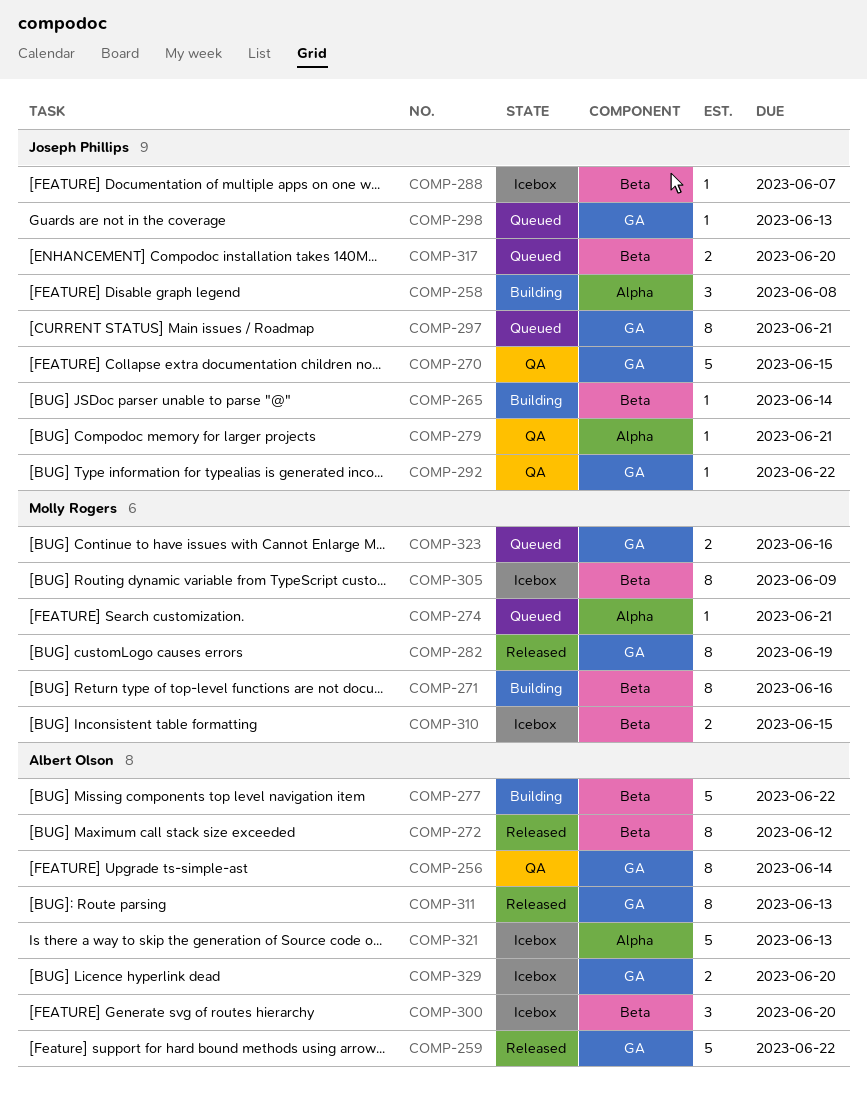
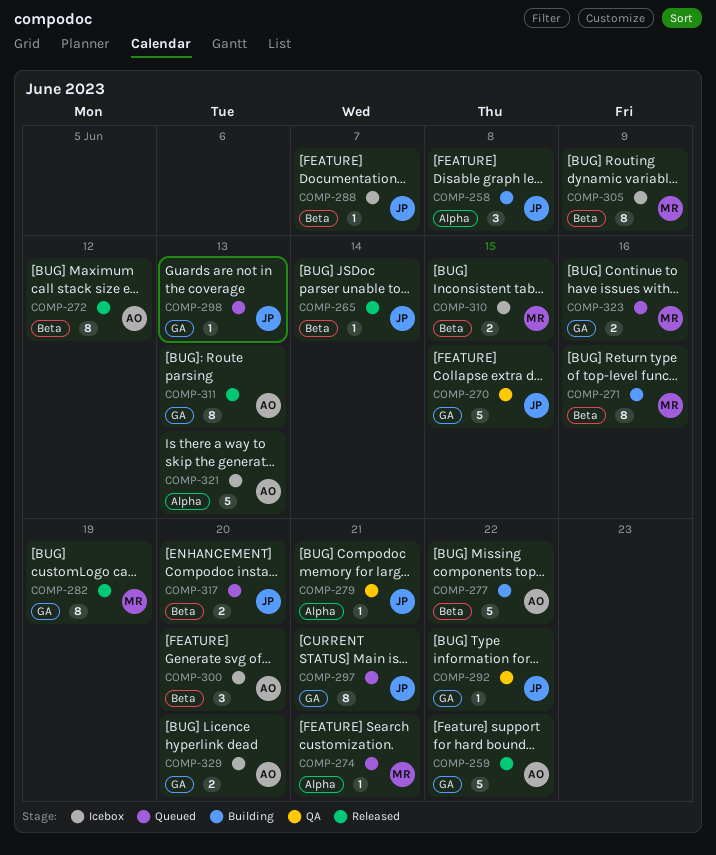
COMP-256: present -> none
COMP-265, status: Building -> Released

